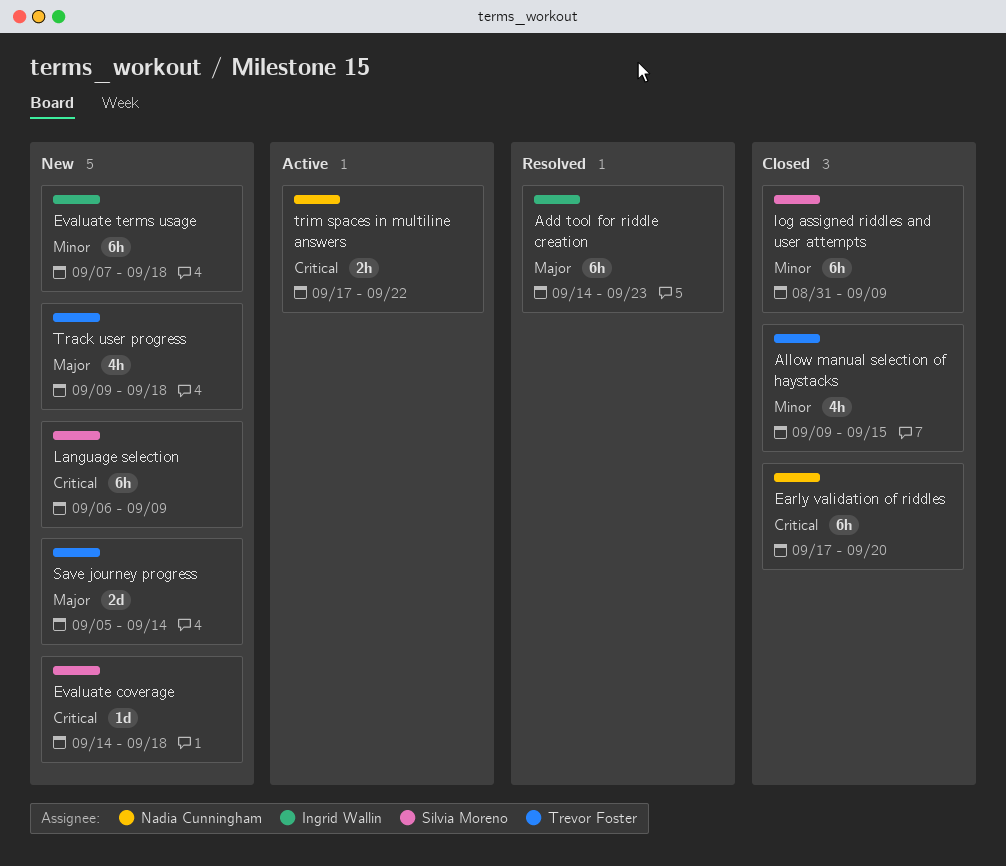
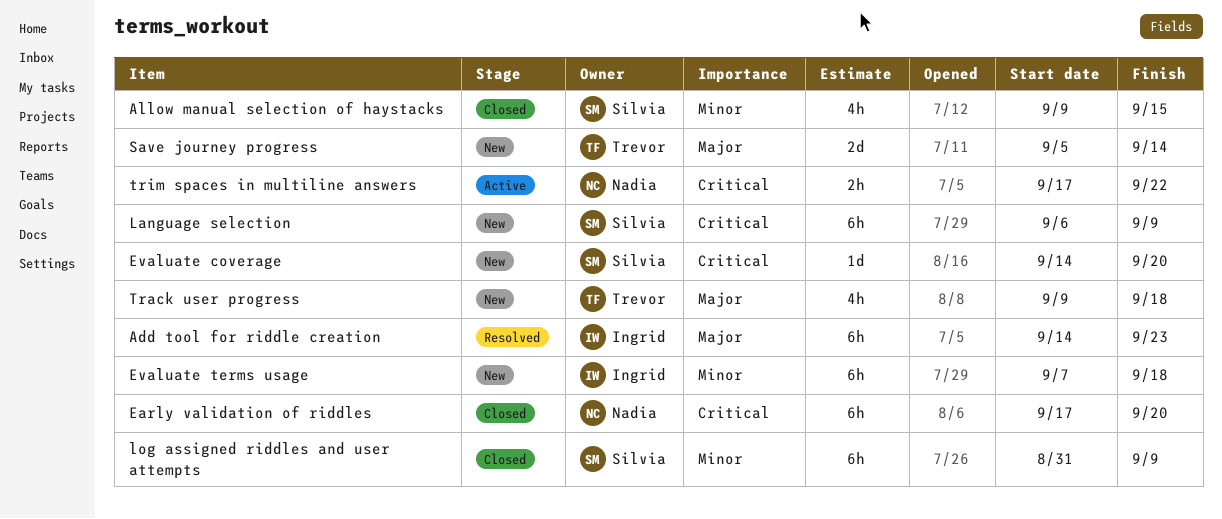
Allow manual selection of haystacks, owner: Trevor Foster -> Silvia Moreno
Evaluate coverage, due: Sep 18 -> Sep 20

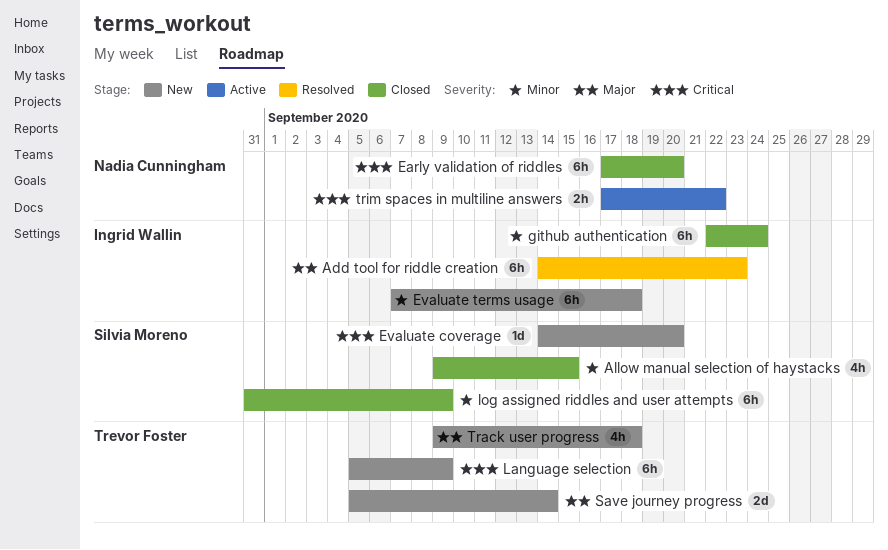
github authentication: none -> present
Language selection, owner: Silvia Moreno -> Trevor Foster
Language selection, start: Sep 6 -> Sep 5

